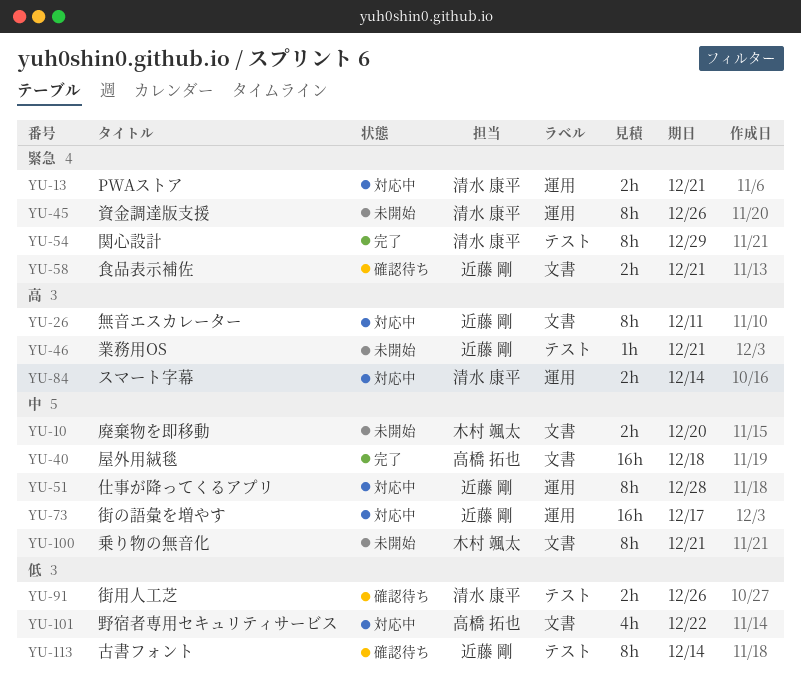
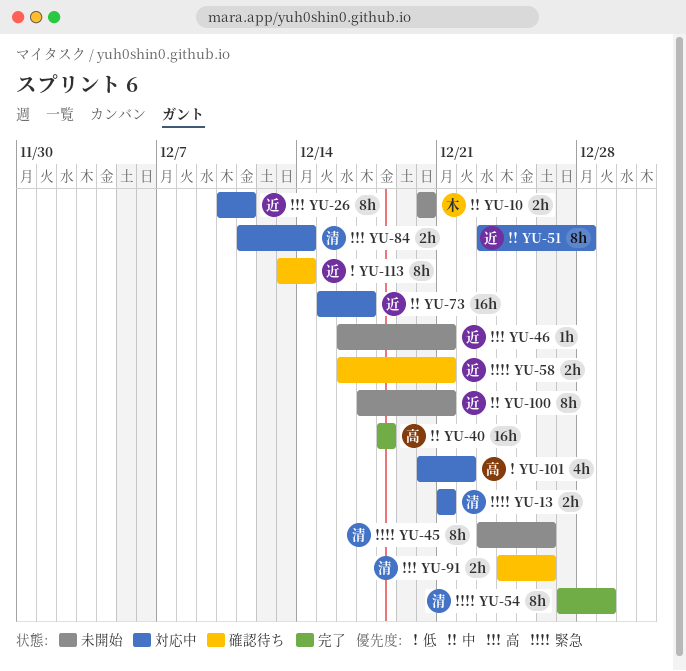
YU-91, priority: 低 -> 高
YU-100, owner: 木村 颯太 -> 近藤 剛

